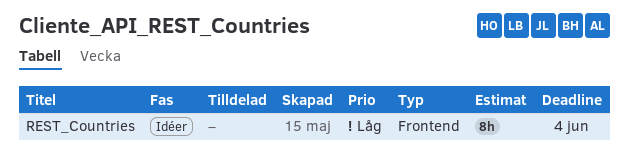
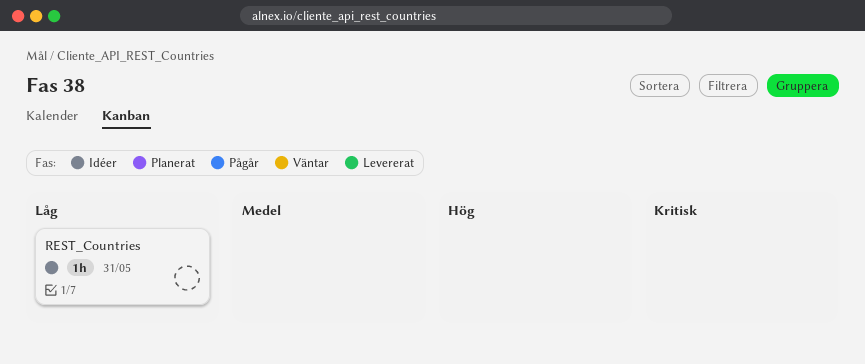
REST_Countries, estimate: 8h -> 1h
REST_Countries, due: Jun 4 -> May 31

